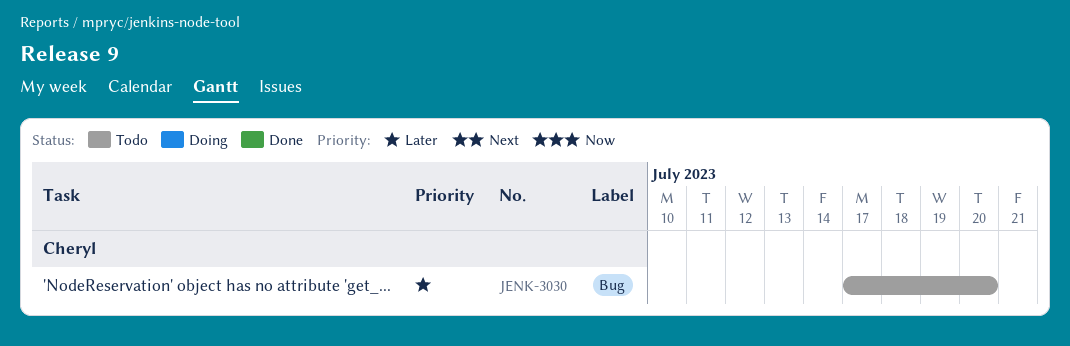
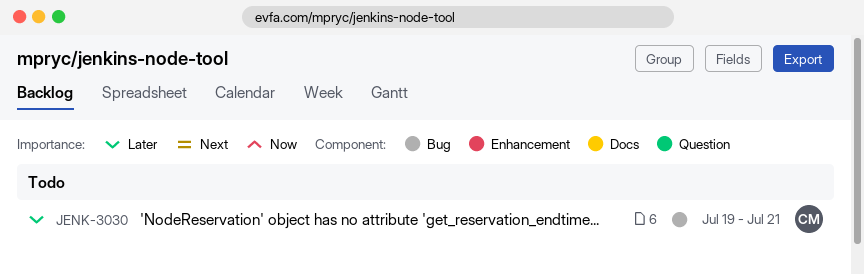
JENK-3030, start: Jul 17 -> Jul 19
JENK-3030, due: Jul 20 -> Jul 21

